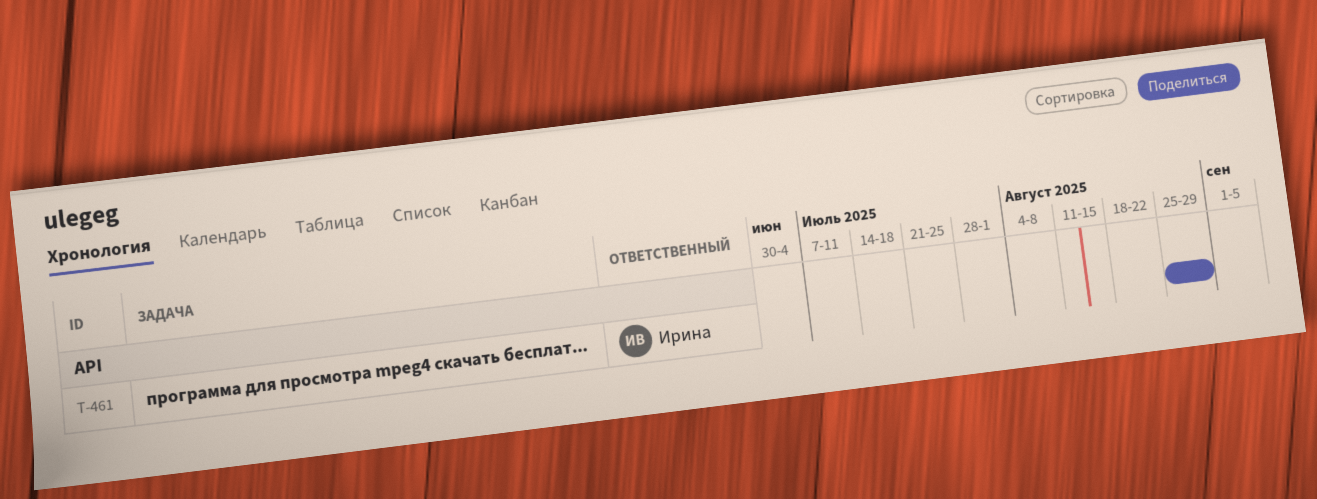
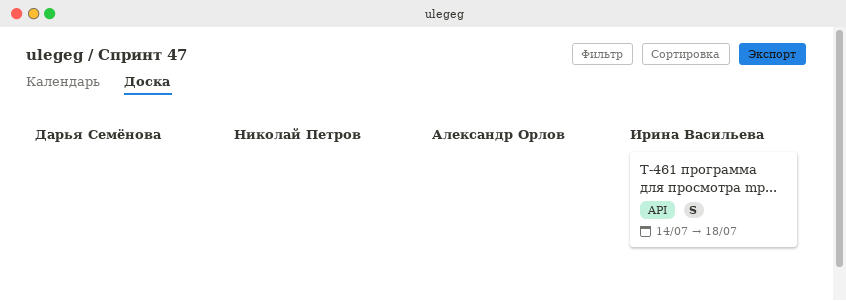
T-461, start: Aug 25 -> Jul 14
T-461, due: Aug 29 -> Jul 18

